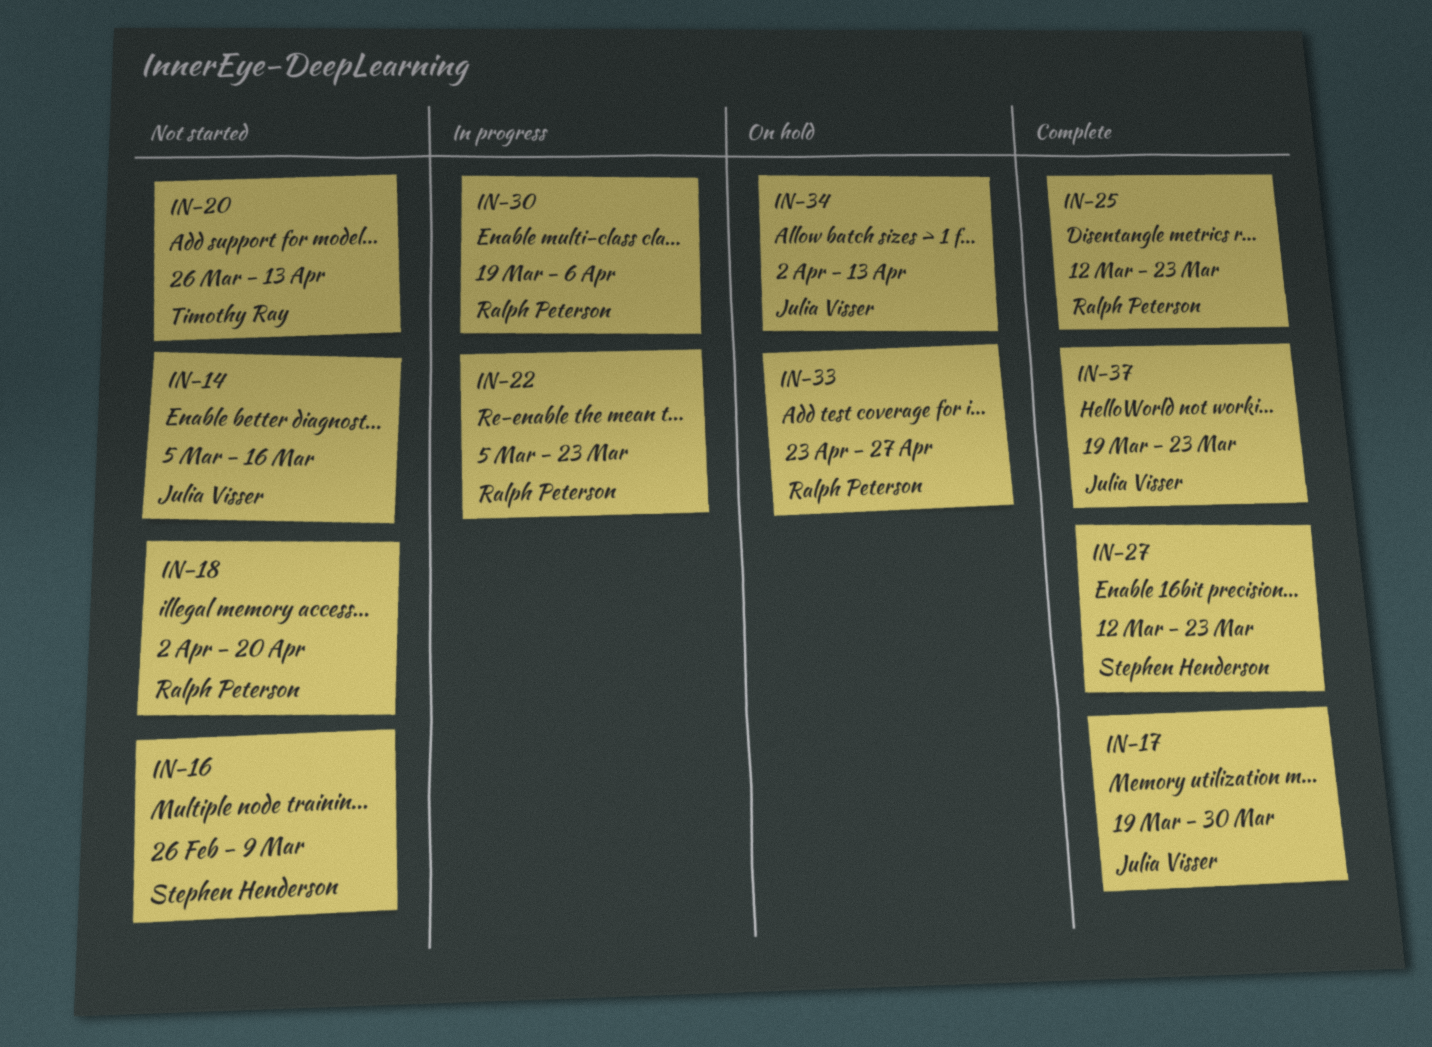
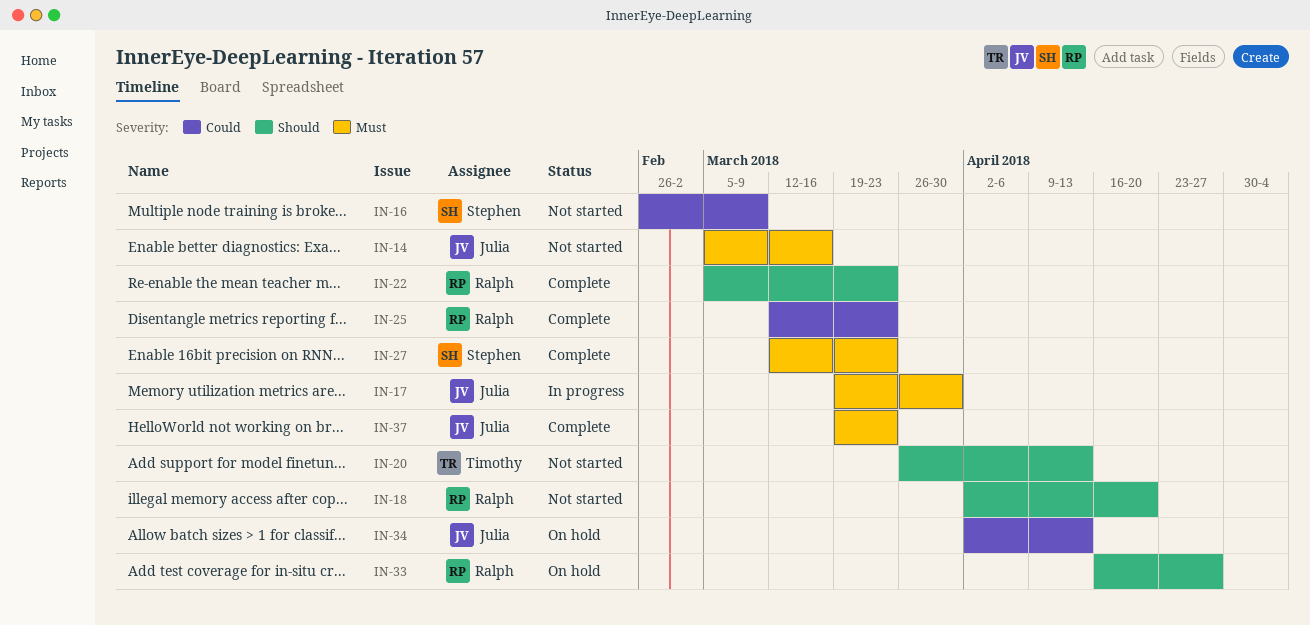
IN-17, status: Complete -> In progress
IN-22, status: In progress -> Complete
IN-30: present -> none
IN-33, start: Apr 23 -> Apr 16

